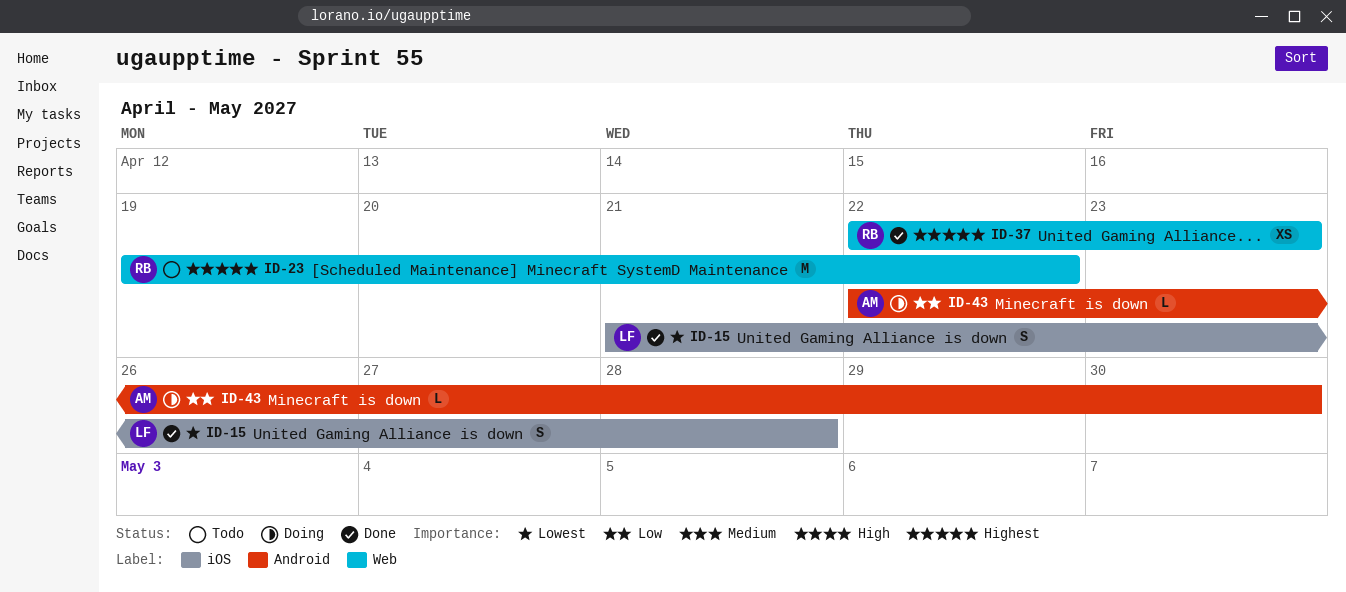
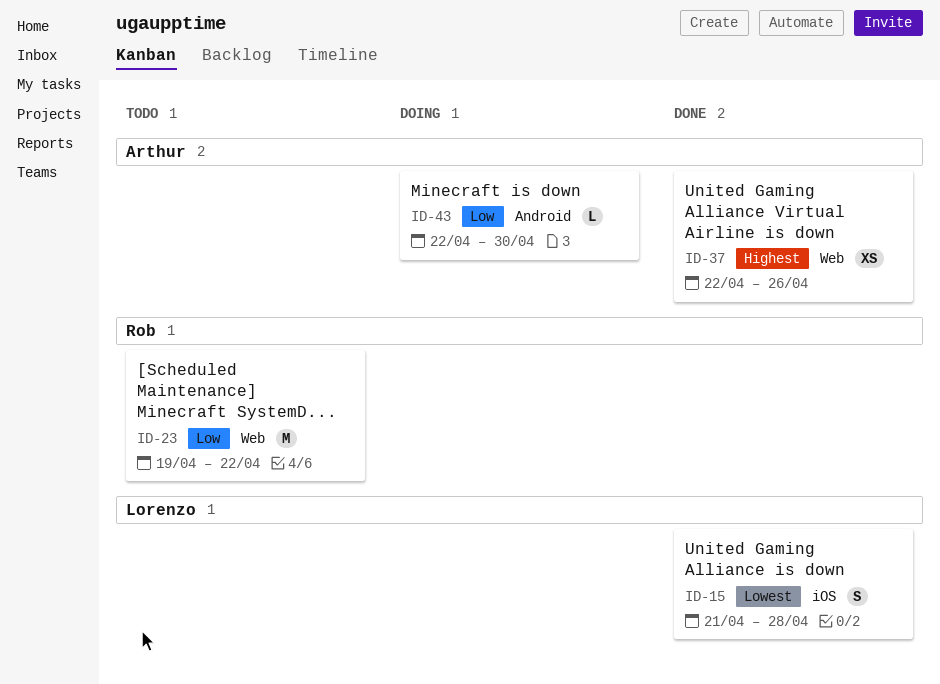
ID-23, priority: Highest -> Low
ID-37, owner: Rob -> Arthur
ID-37, due: Apr 23 -> Apr 26

